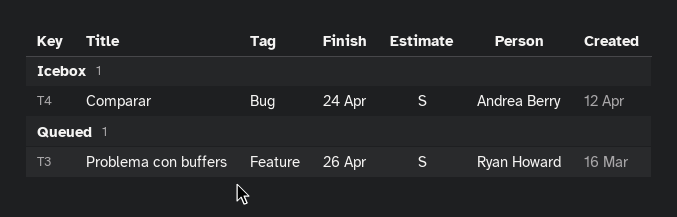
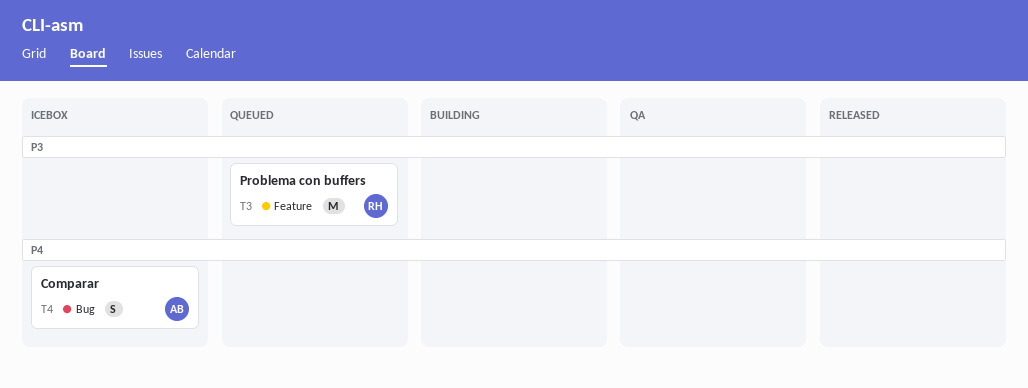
T3, estimate: S -> M

